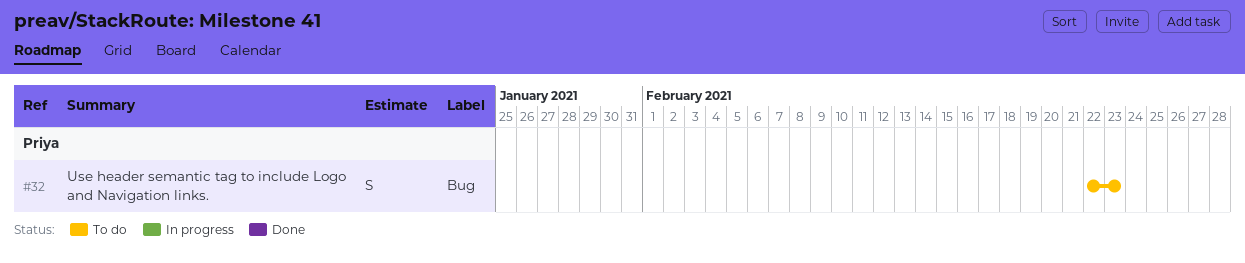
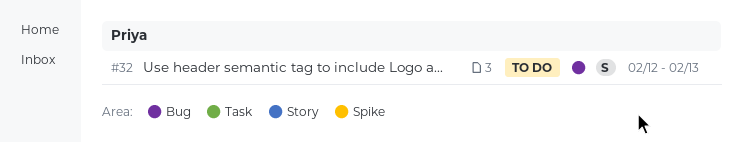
#32, start: Feb 22 -> Feb 12
#32, due: Feb 23 -> Feb 13

